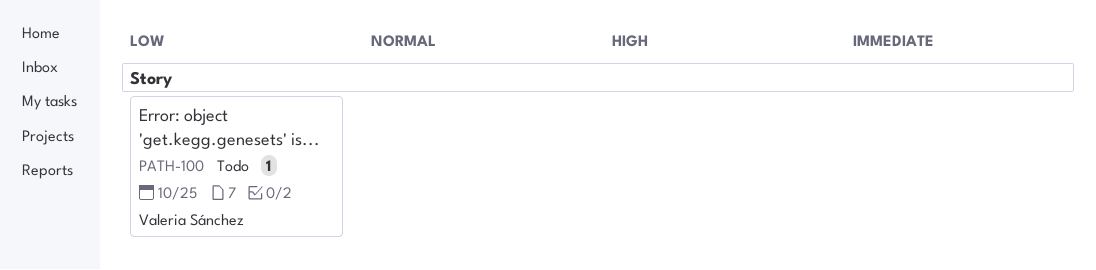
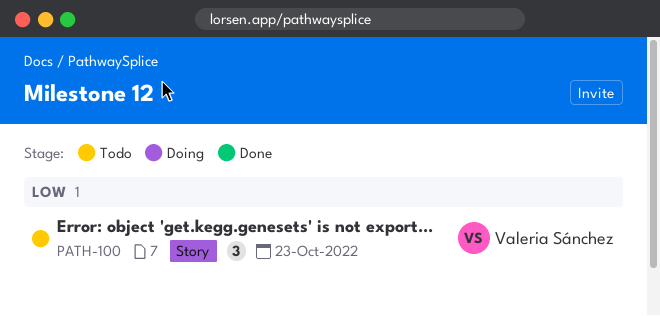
PATH-100, estimate: 1 -> 3
PATH-100, due: Oct 25 -> Oct 23

